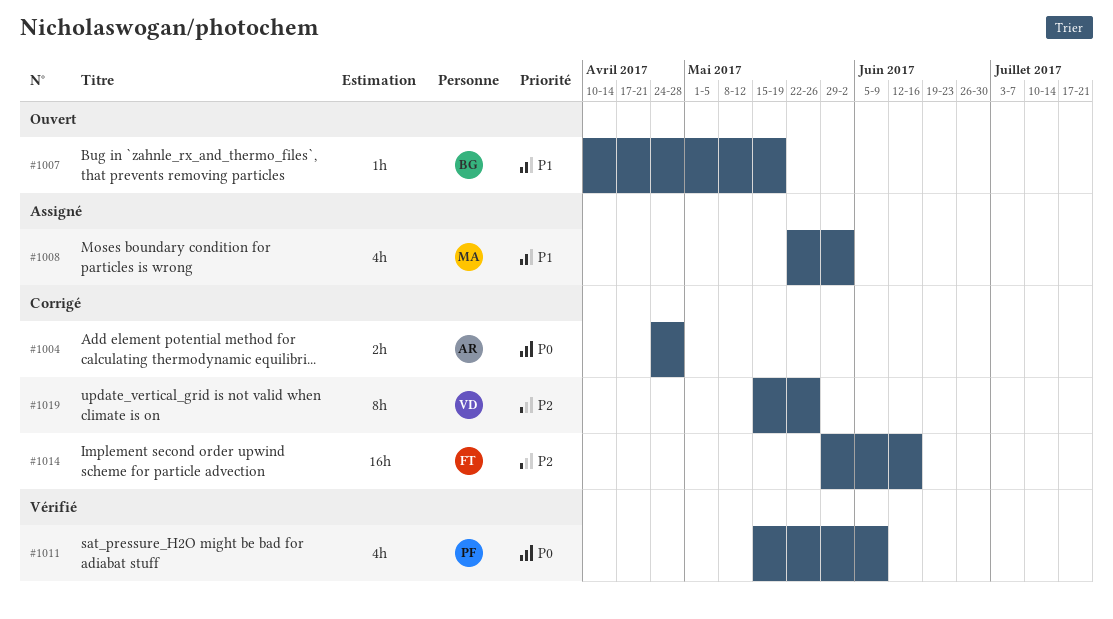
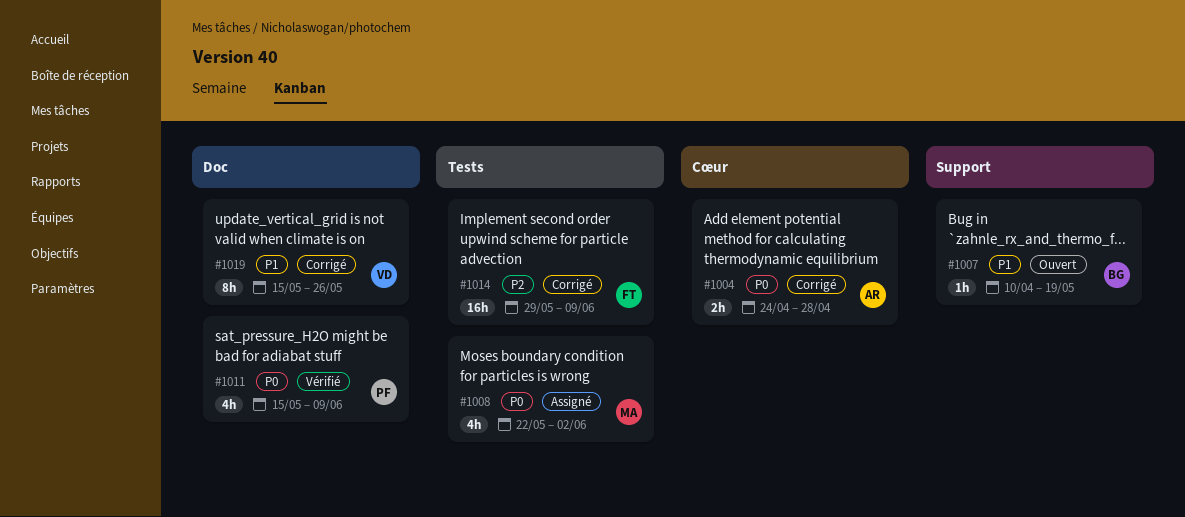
#1008, priority: P1 -> P0
#1014, due: Jun 16 -> Jun 9
#1019, priority: P2 -> P1

